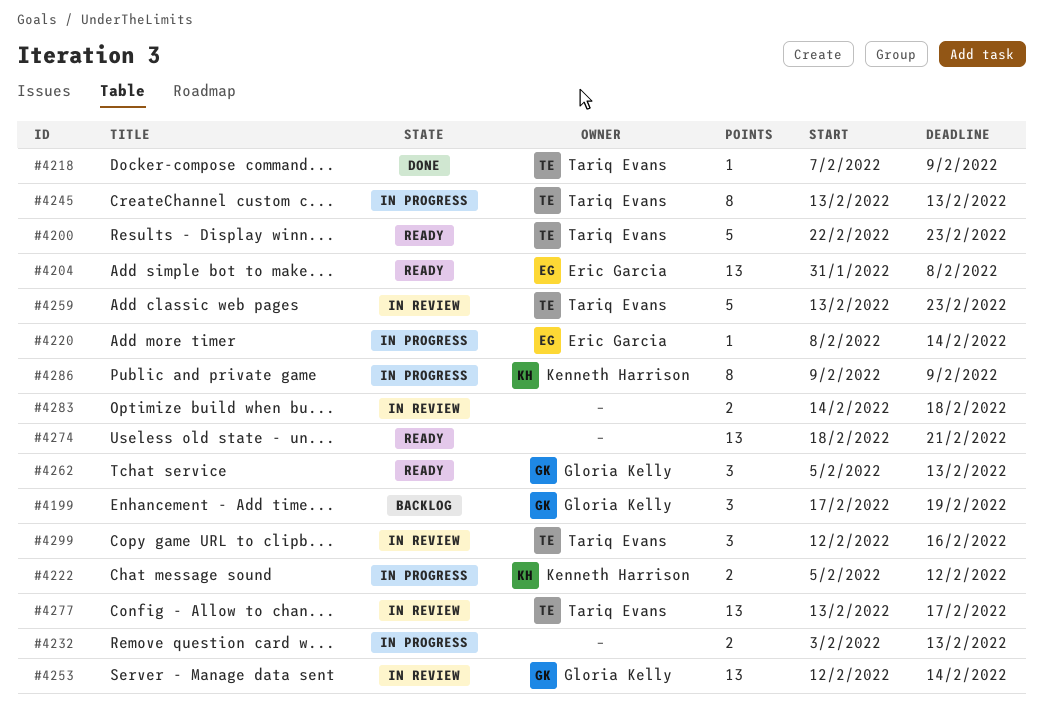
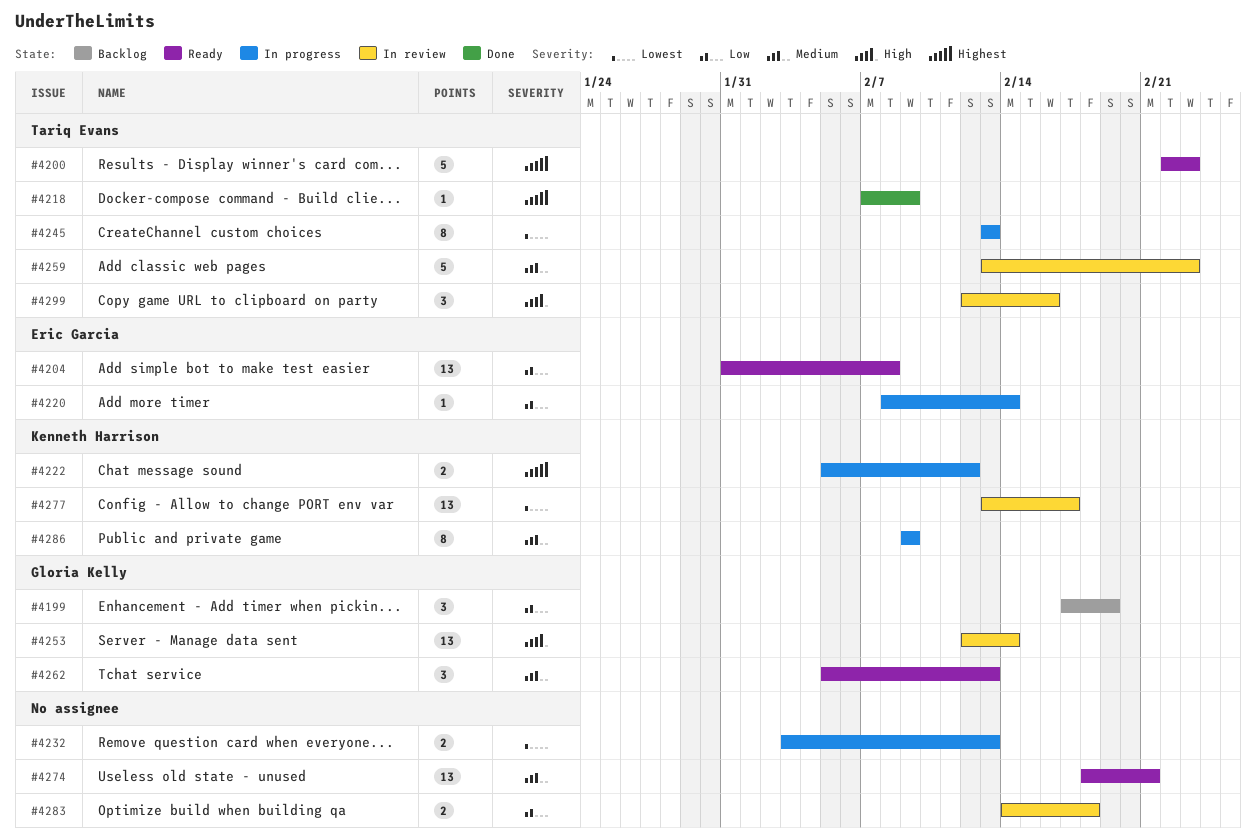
#4277, owner: Tariq Evans -> Kenneth Harrison

